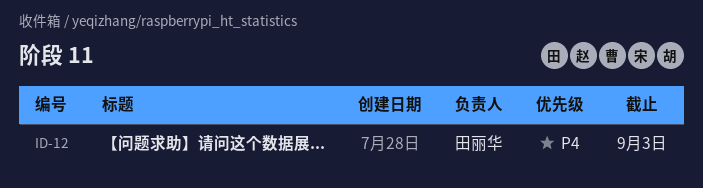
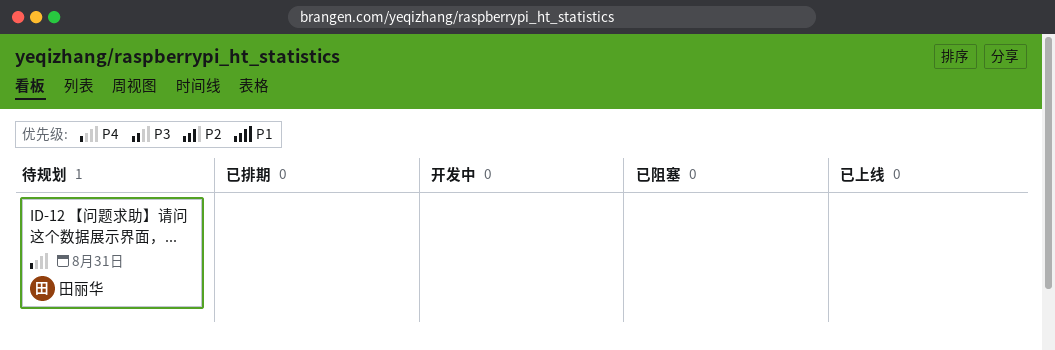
ID-12, due: Sep 3 -> Aug 31

